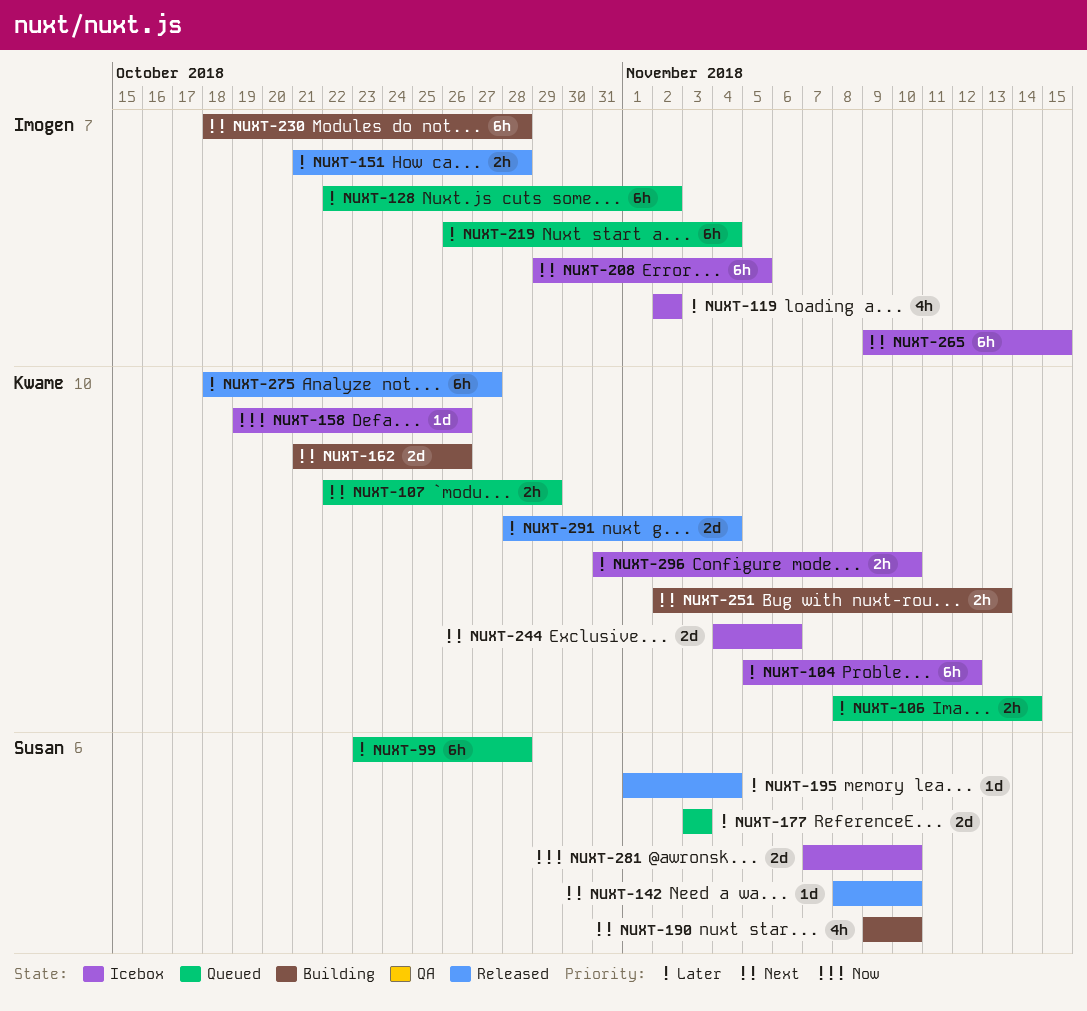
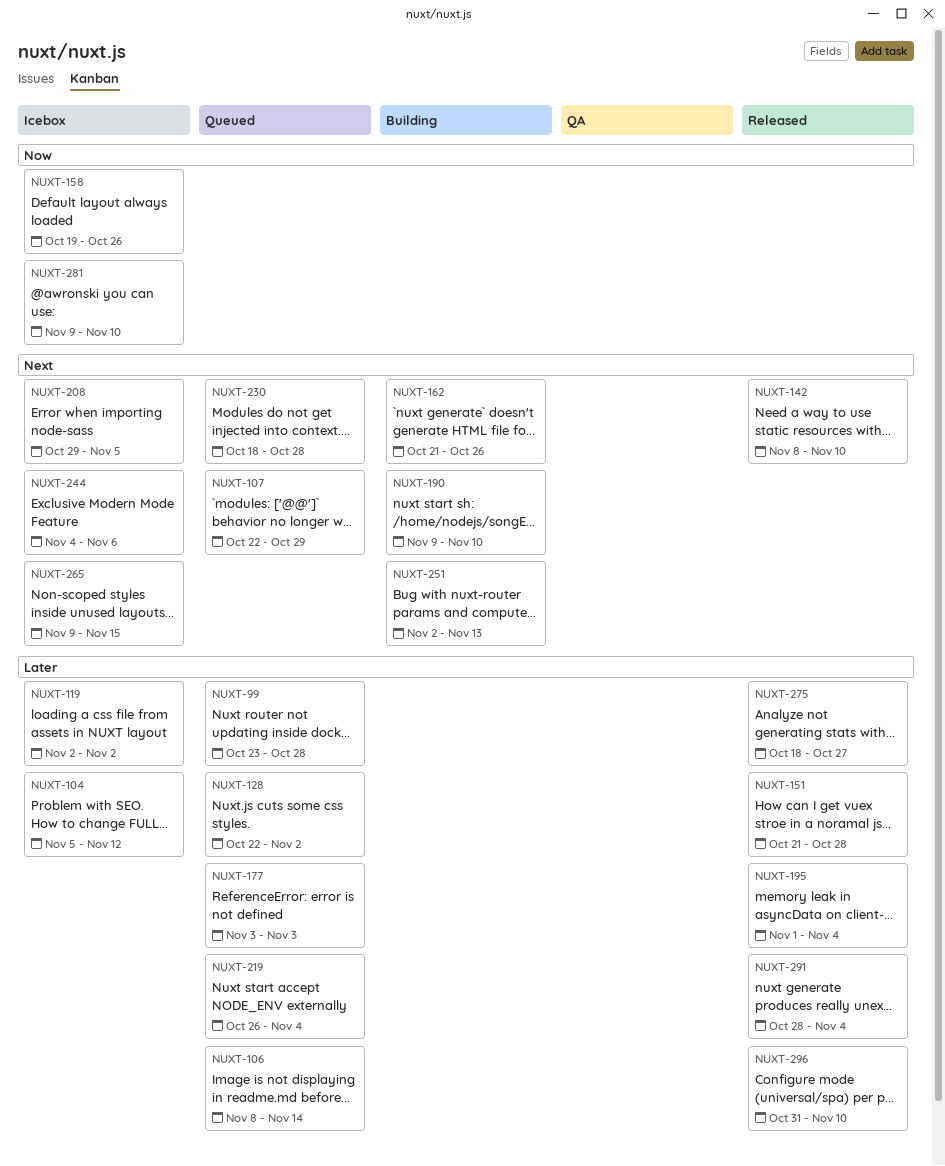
NUXT-230, status: Building -> Queued
NUXT-281, start: Nov 7 -> Nov 9
NUXT-296, status: Icebox -> Released

